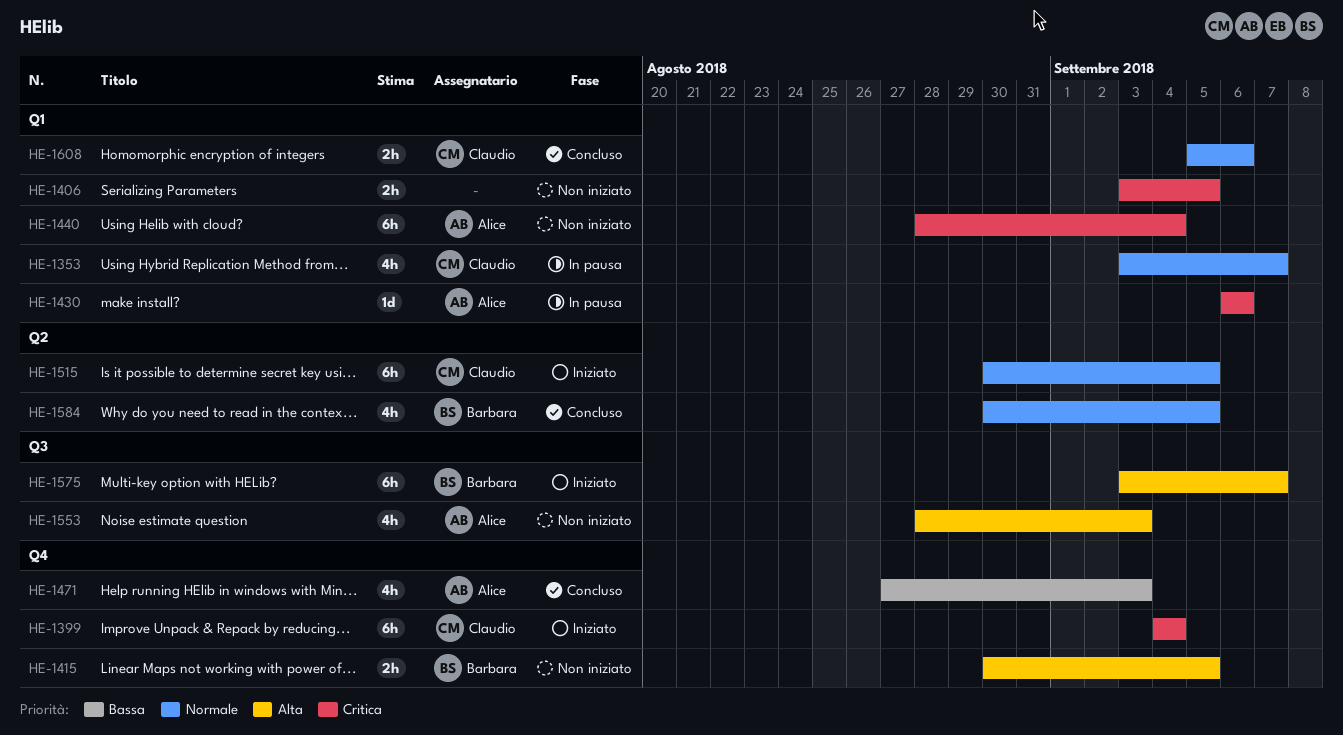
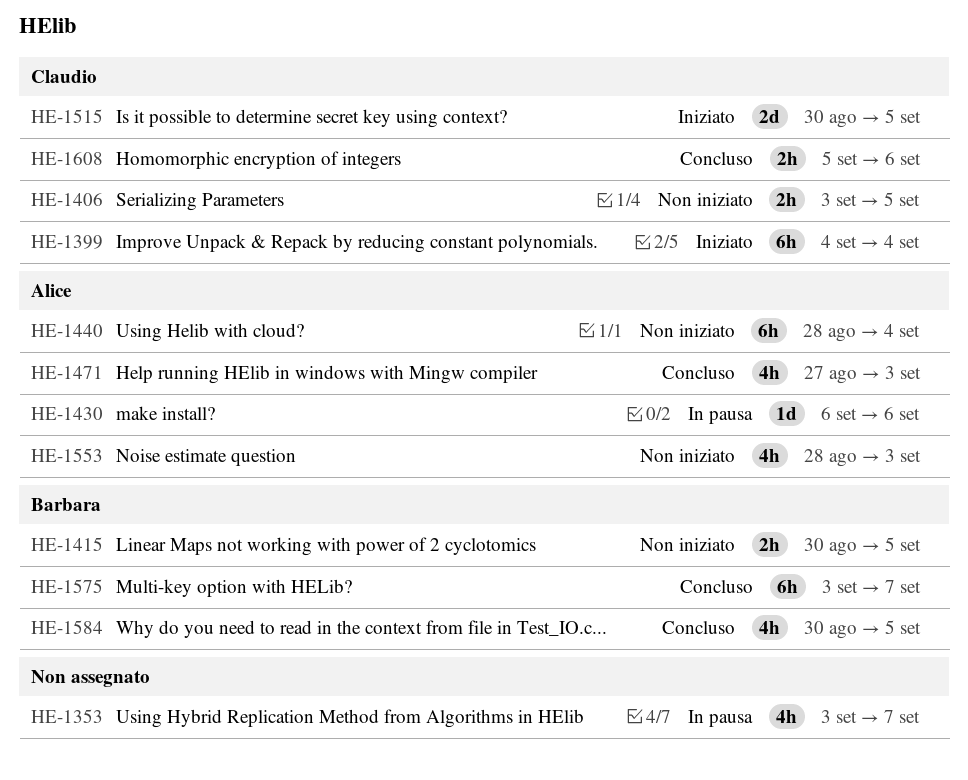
HE-1353, owner: Claudio -> none
HE-1406, owner: none -> Claudio
HE-1515, estimate: 6h -> 2d
HE-1575, status: Iniziato -> Concluso

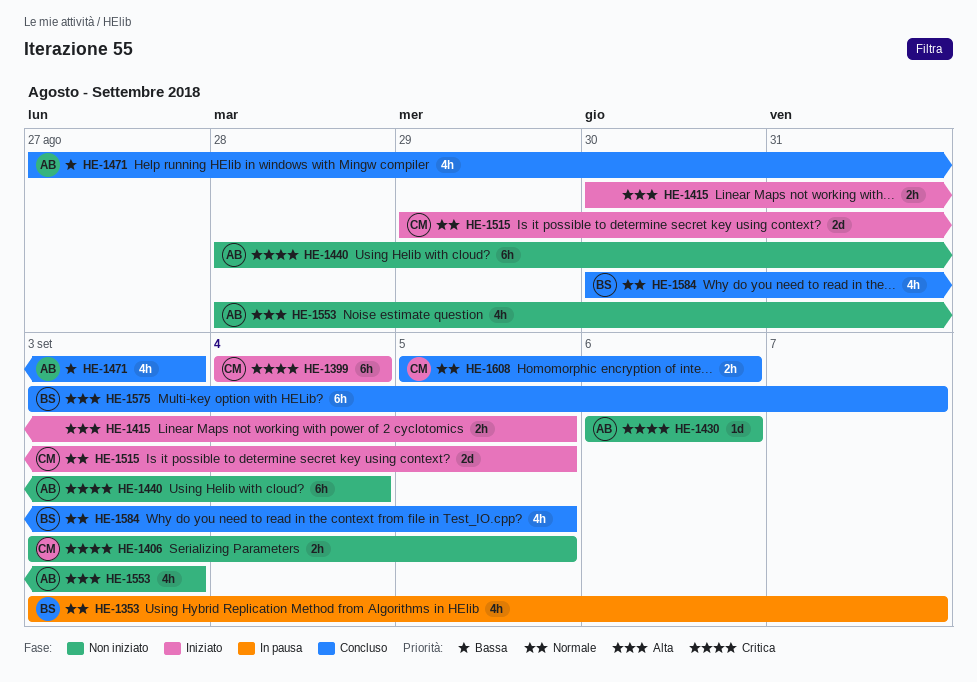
HE-1353, owner: none -> Barbara
HE-1415, status: Non iniziato -> Iniziato
HE-1415, owner: Barbara -> none
HE-1430, status: In pausa -> Non iniziato
HE-1515, start: Aug 30 -> Aug 29

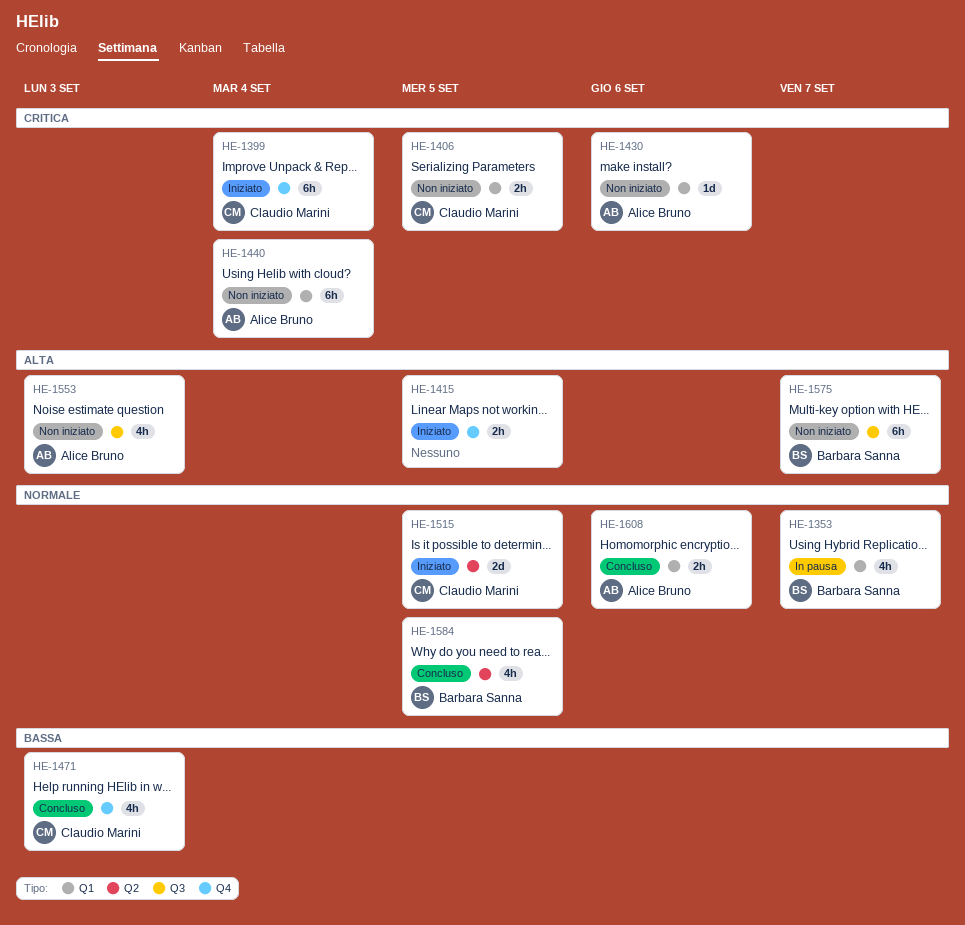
HE-1471, owner: Alice Bruno -> Claudio Marini
HE-1575, status: Concluso -> Non iniziato
HE-1608, owner: Claudio Marini -> Alice Bruno

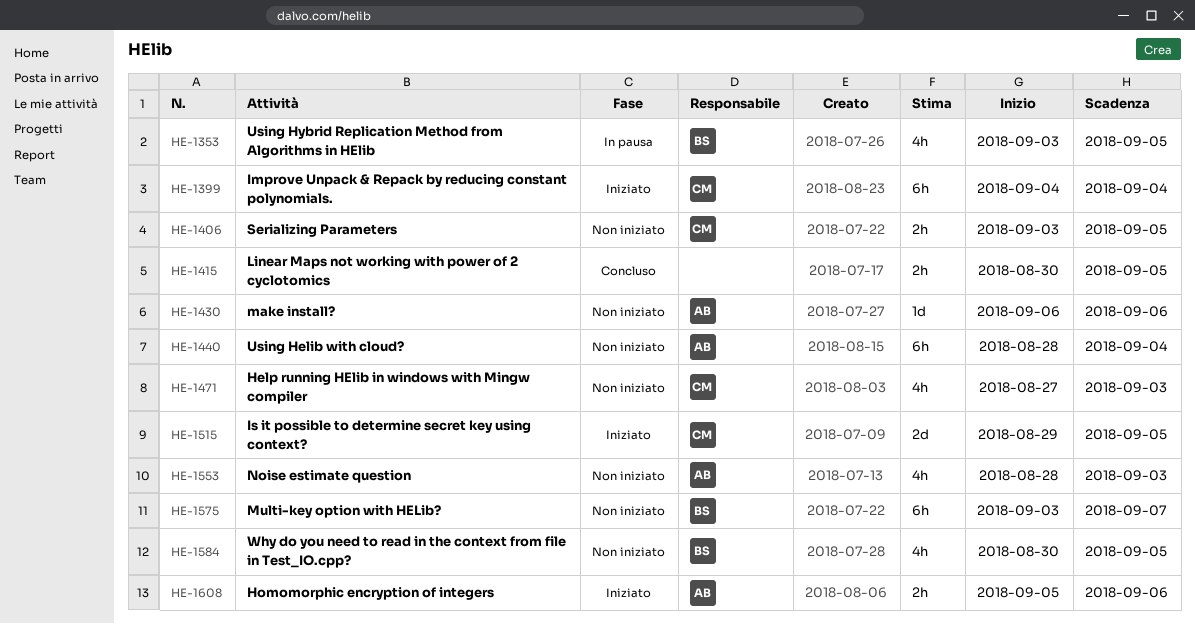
HE-1353, due: Sep 7 -> Sep 5
HE-1415, status: Iniziato -> Concluso
HE-1471, status: Concluso -> Non iniziato
HE-1584, status: Concluso -> Non iniziato
HE-1608, status: Concluso -> Iniziato

